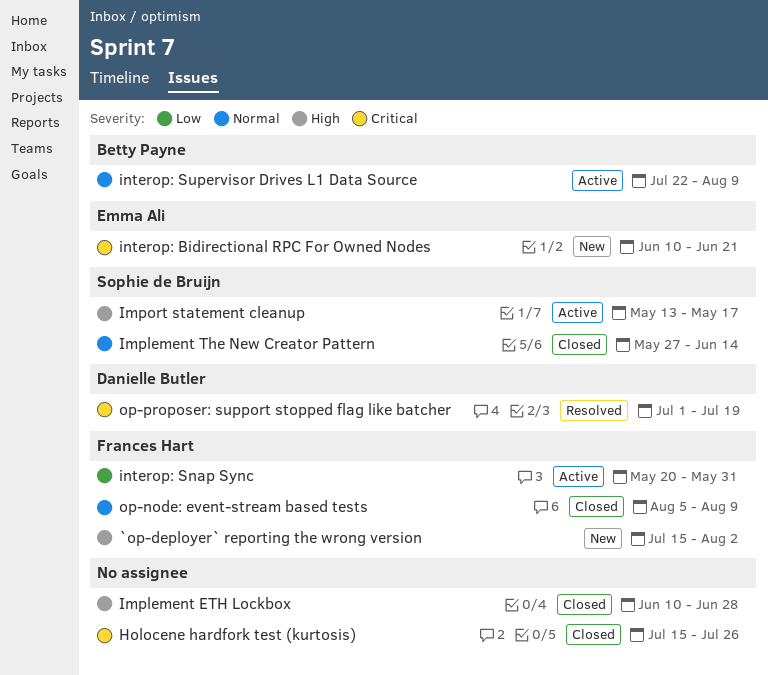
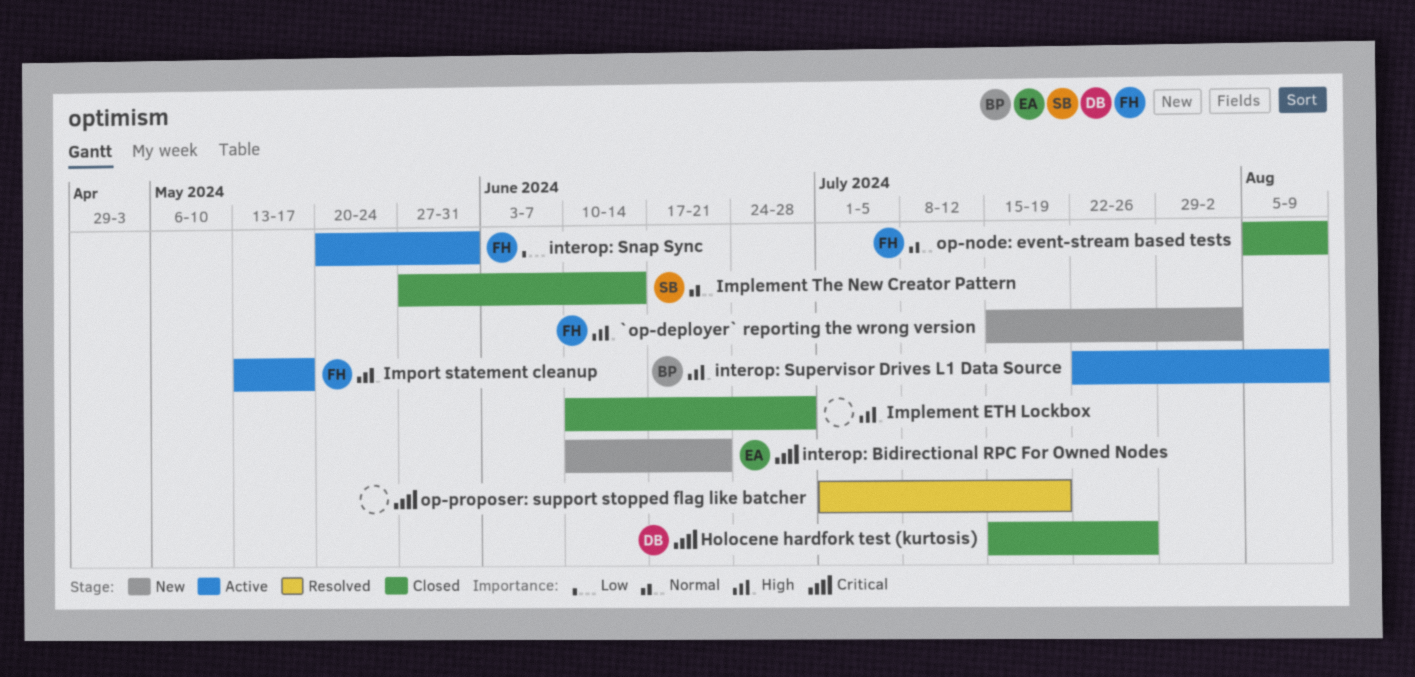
Holocene hardfork test (kurtosis), owner: none -> Danielle Butler
Import statement cleanup, owner: Sophie de Bruijn -> Frances Hart
interop: Supervisor Drives L1 Data Source, priority: Normal -> High
op-proposer: support stopped flag like batcher, owner: Danielle Butler -> none

